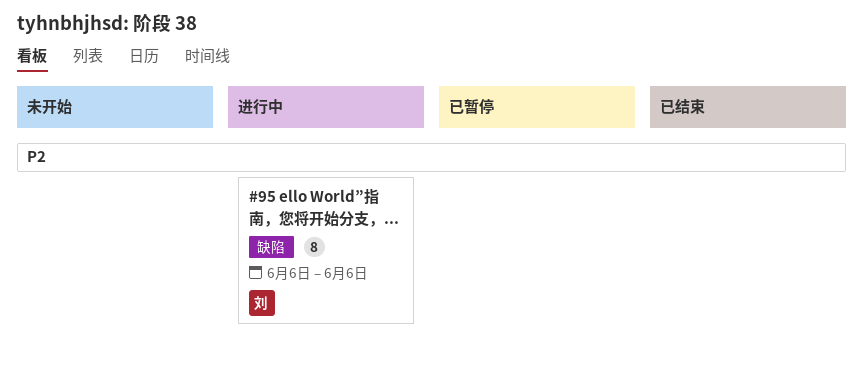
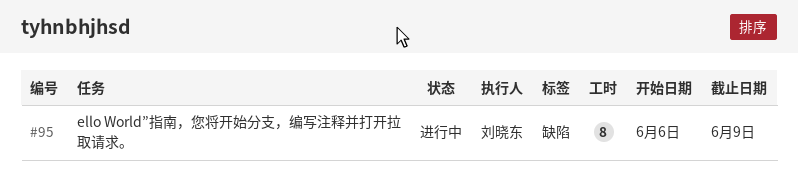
#95, due: Jun 6 -> Jun 9

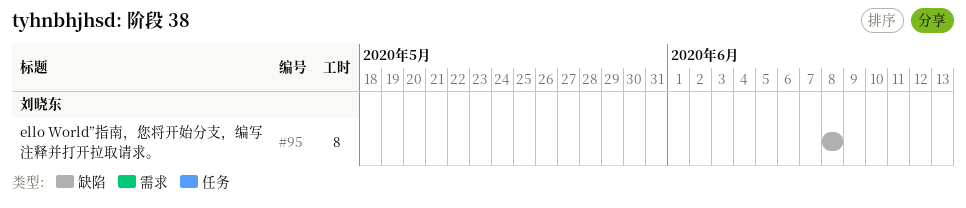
#95, start: Jun 6 -> Jun 8
#95, due: Jun 9 -> Jun 8

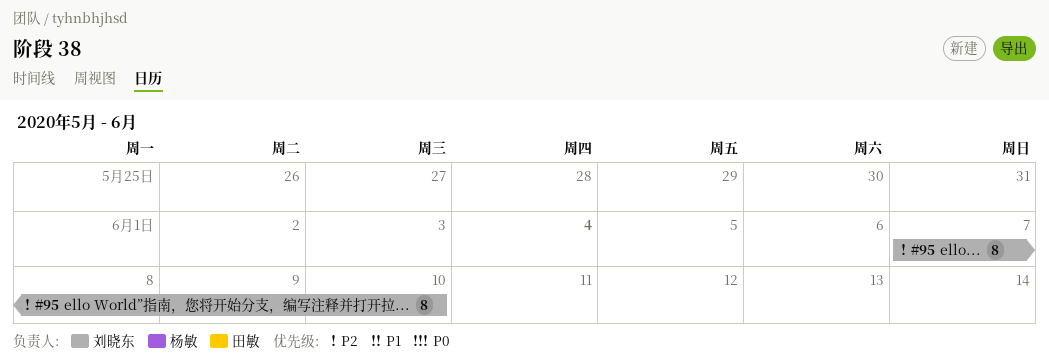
#95, start: Jun 8 -> Jun 7
#95, due: Jun 8 -> Jun 10

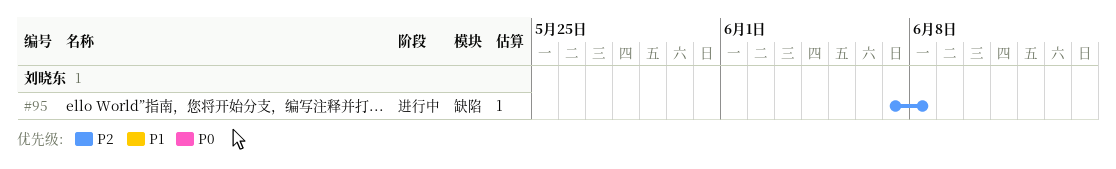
#95, estimate: 8 -> 1
#95, due: Jun 10 -> Jun 8

